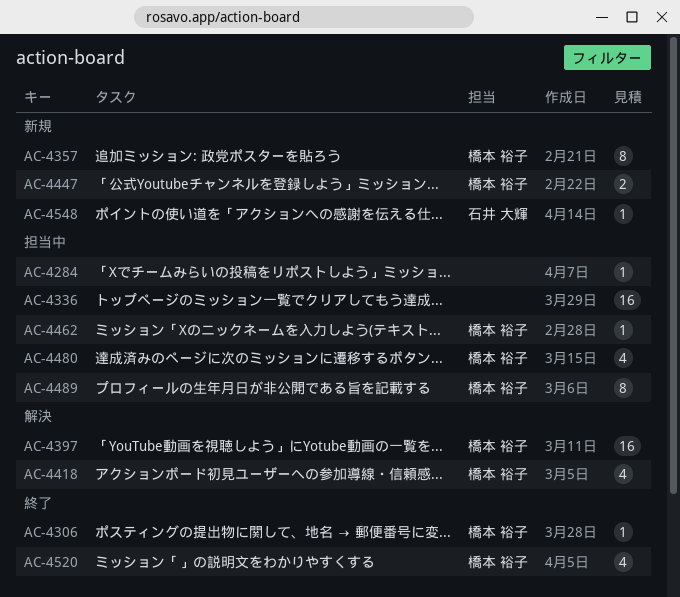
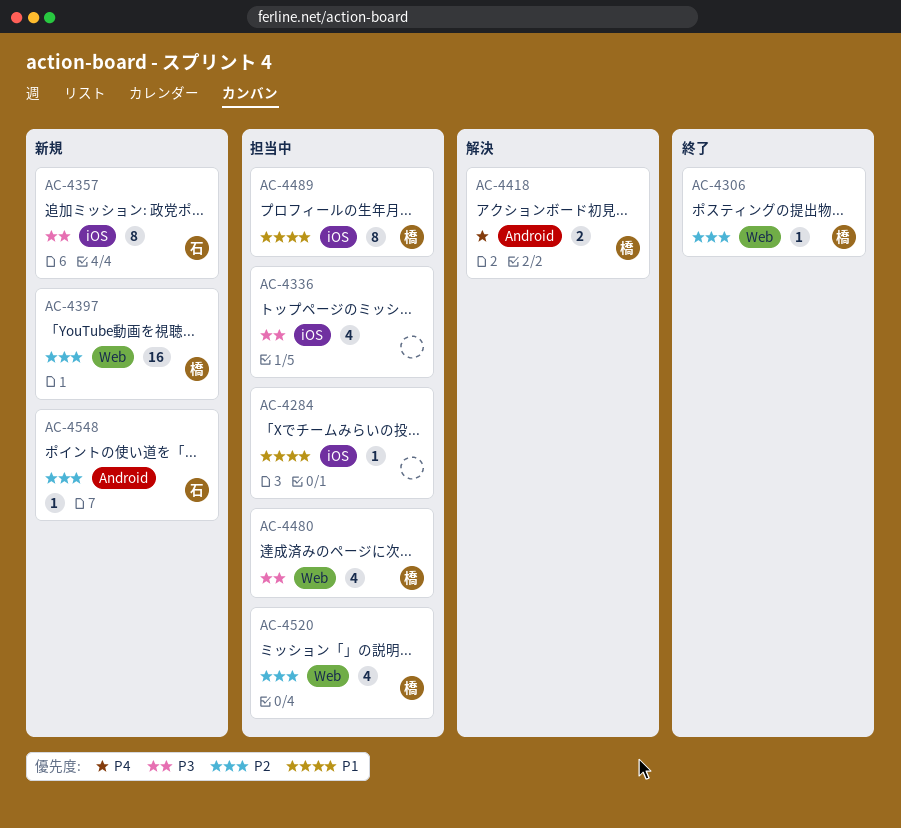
AC-4336, estimate: 16 -> 4
AC-4357, owner: 橋本 裕子 -> 石井 大輝
AC-4397, status: 解決 -> 新規
AC-4418, estimate: 4 -> 2
AC-4447: present -> none
AC-4462: present -> none
AC-4520, status: 終了 -> 担当中

